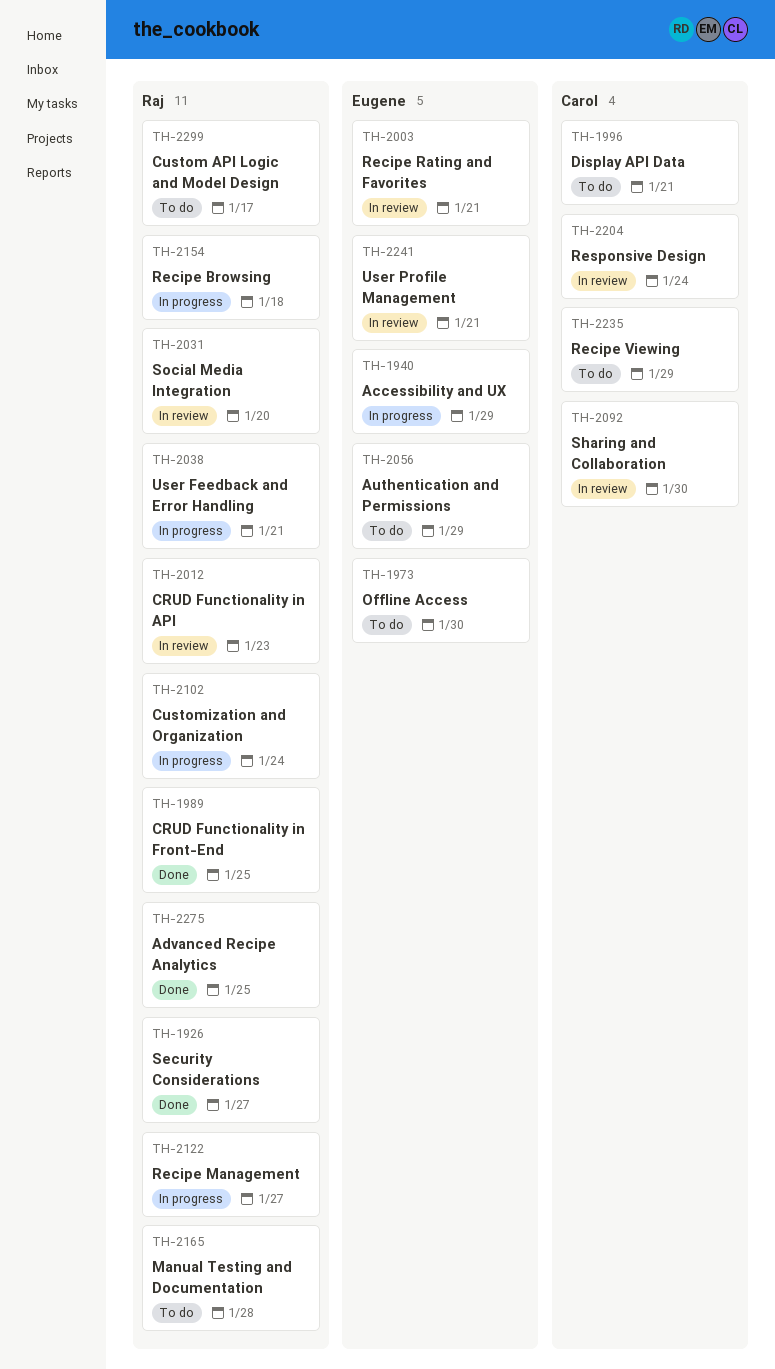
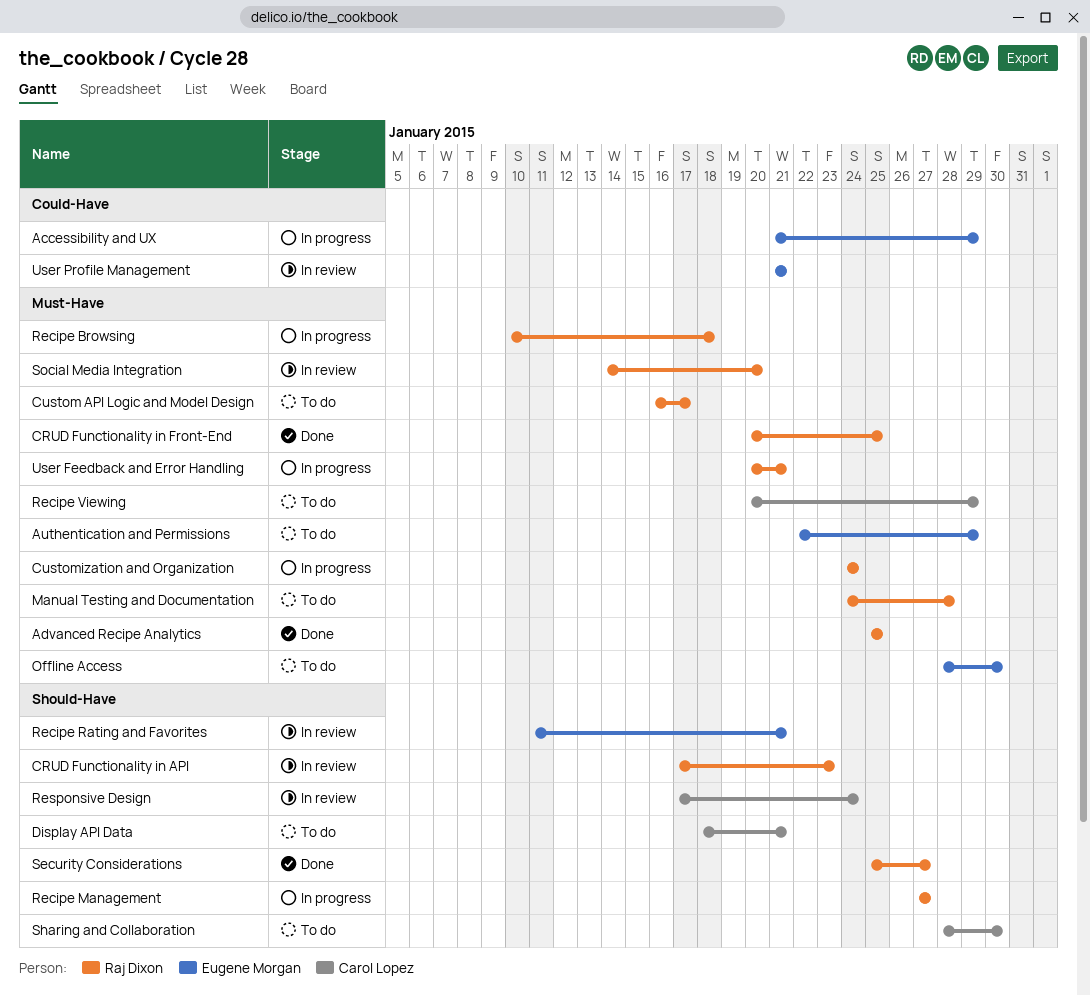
Sharing and Collaboration, status: In review -> To do

